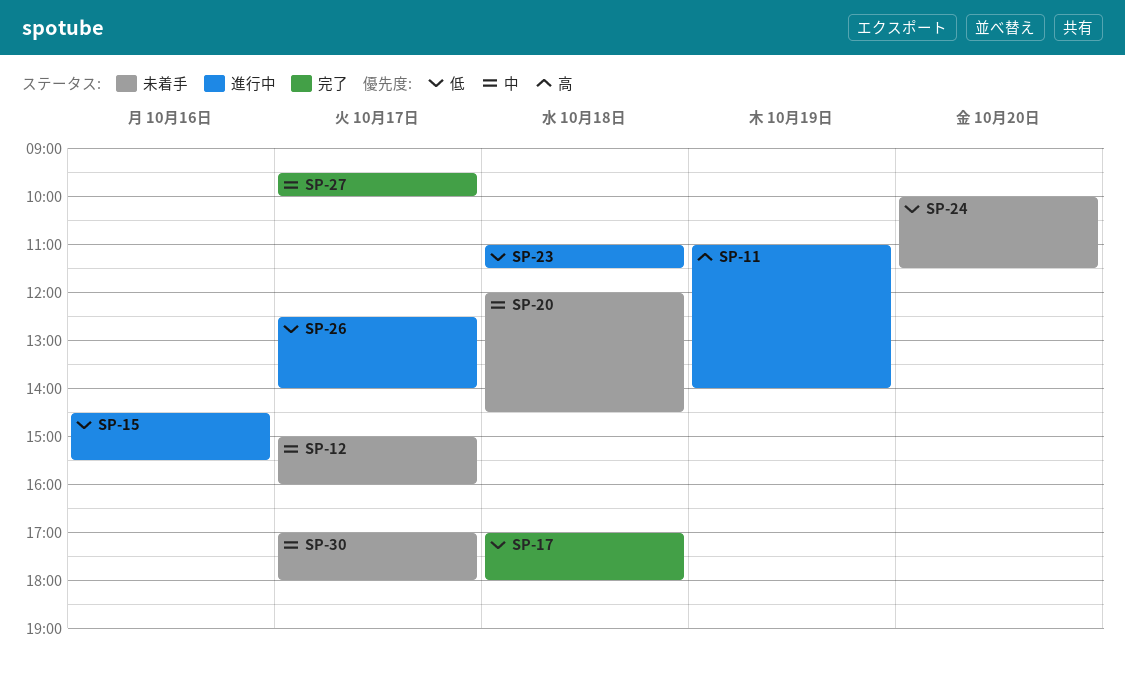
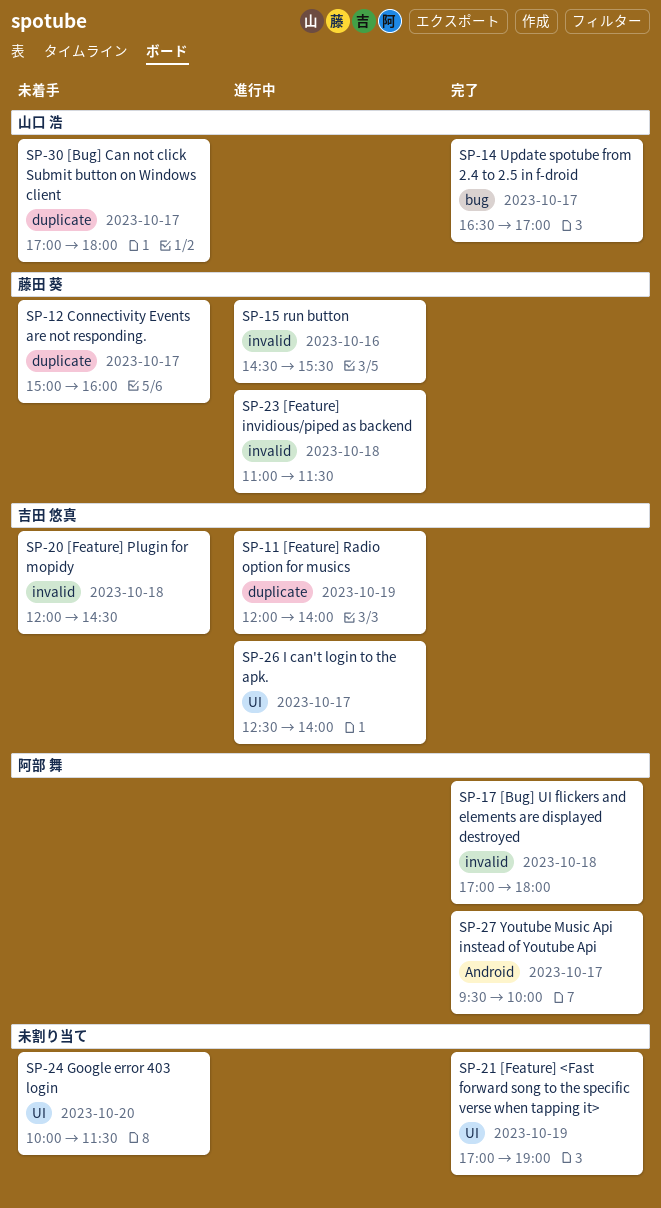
SP-11, begins: 11:00 -> 12:00
SP-14: none -> present
SP-21: none -> present

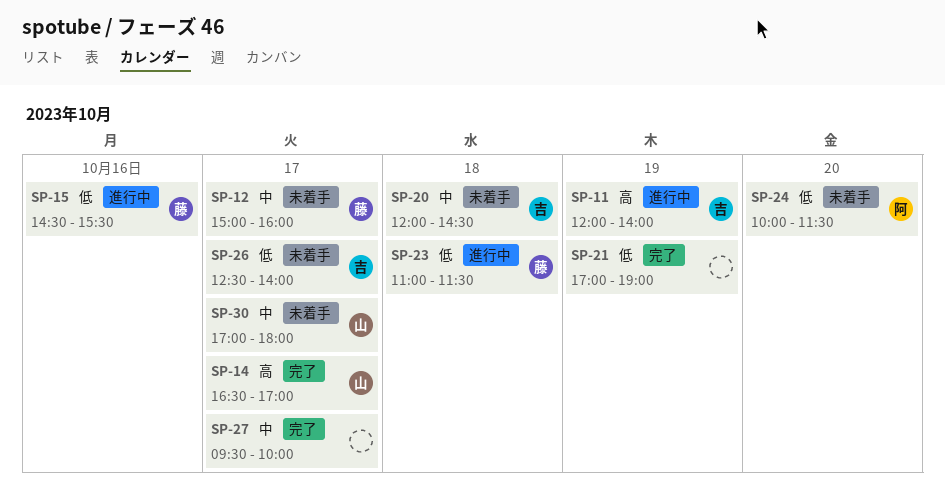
SP-17: present -> none
SP-24, owner: none -> 阿部 舞
SP-26, status: 進行中 -> 未着手
SP-27, owner: 阿部 舞 -> none

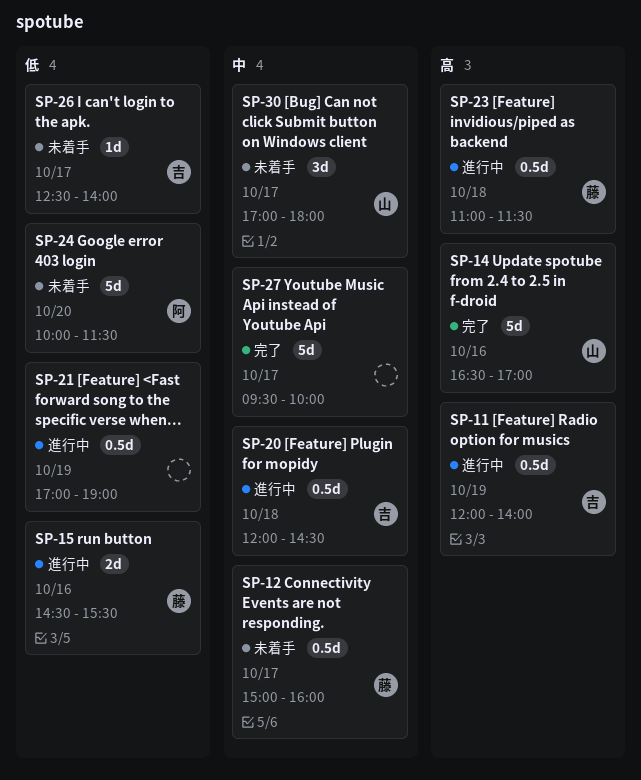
SP-14, day: Oct 17 -> Oct 16
SP-20, status: 未着手 -> 進行中
SP-21, status: 完了 -> 進行中
SP-23, priority: 低 -> 高

